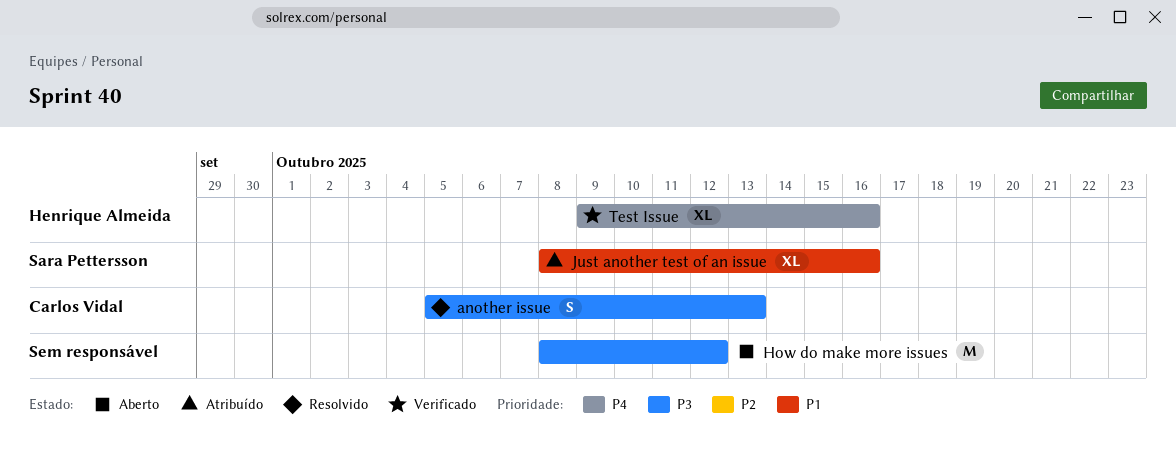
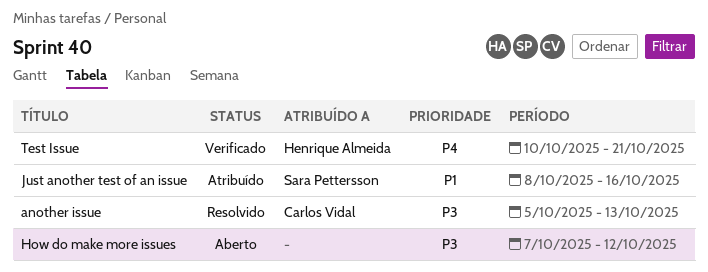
How do make more issues, start: Oct 8 -> Oct 7
Test Issue, start: Oct 9 -> Oct 10
Test Issue, due: Oct 16 -> Oct 21

